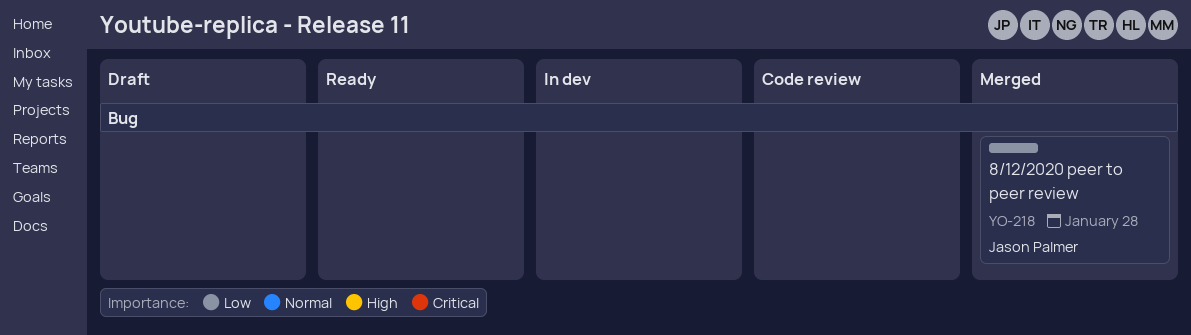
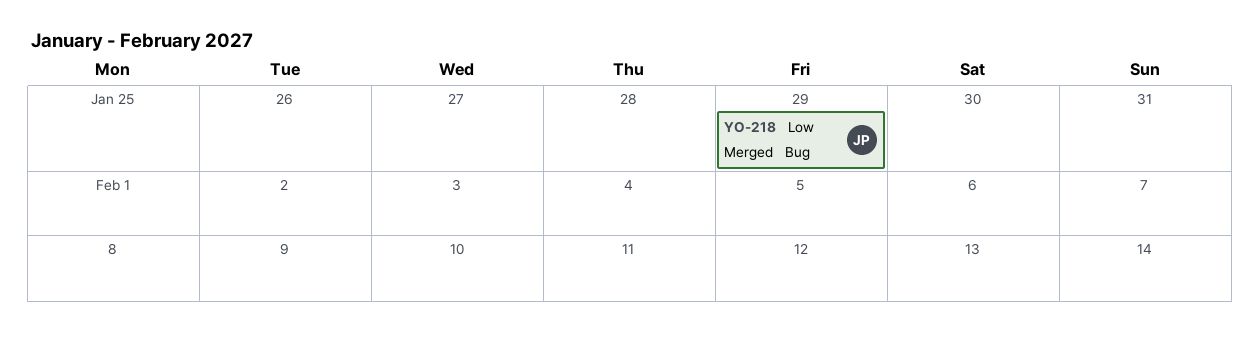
YO-218, due: Jan 28 -> Jan 29

